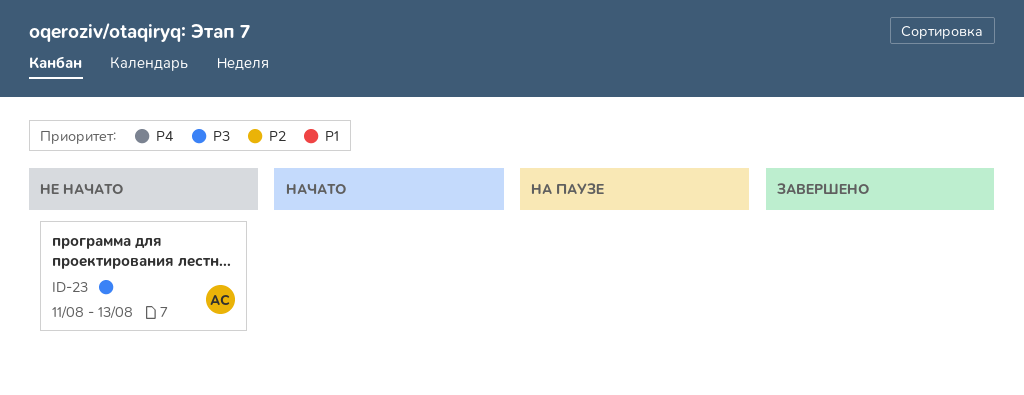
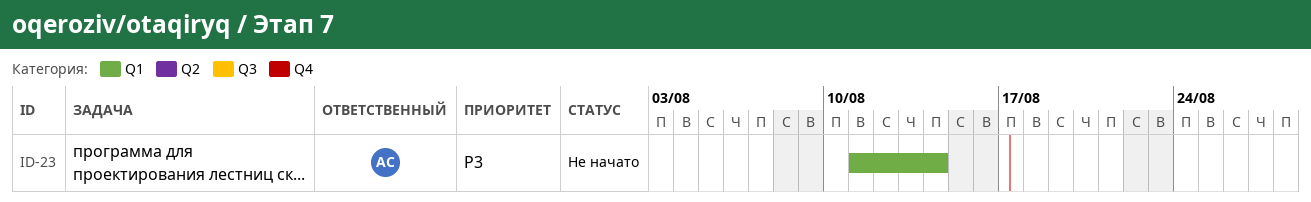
ID-23, due: Aug 13 -> Aug 14

